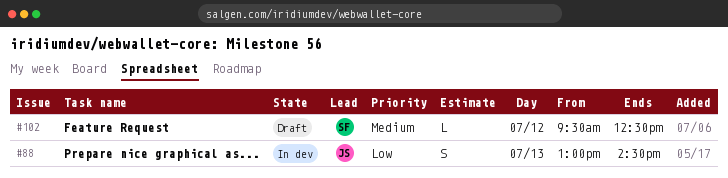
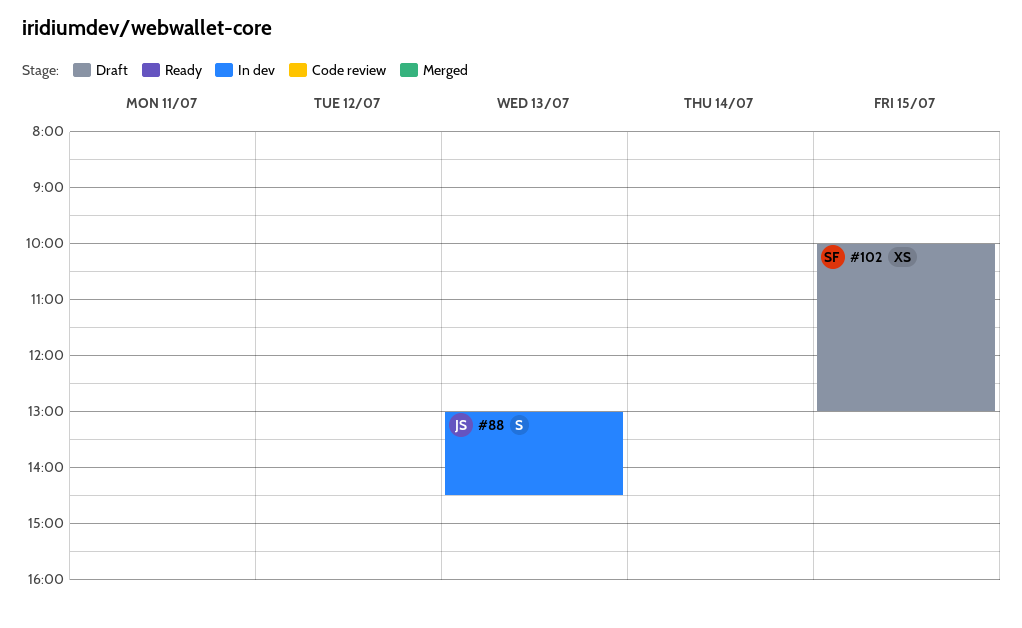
#102, estimate: L -> XS
#102, day: Jul 12 -> Jul 15
#102, begins: 09:30 -> 10:00
#102, ends: 12:30 -> 13:00

